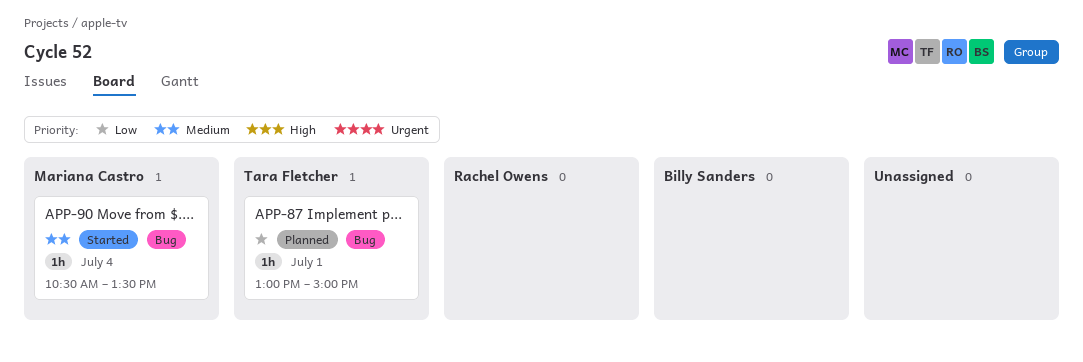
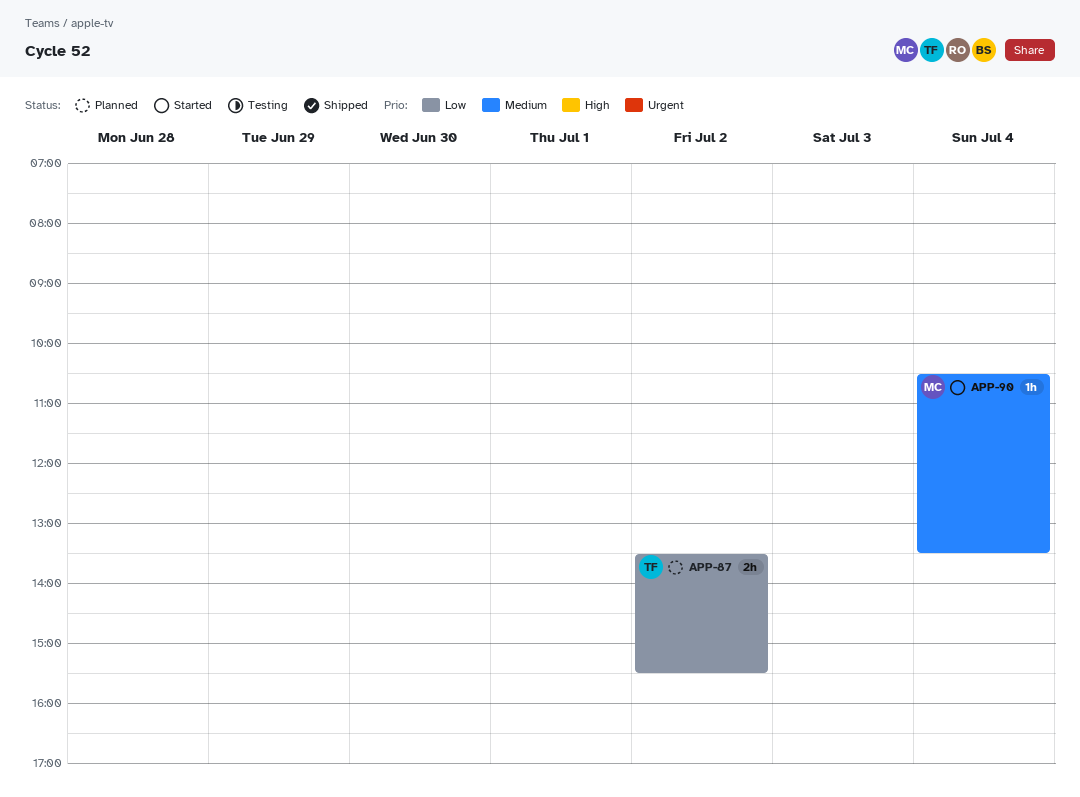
APP-87, estimate: 1h -> 2h
APP-87, day: Jul 1 -> Jul 2
APP-87, begins: 13:00 -> 13:30
APP-87, ends: 15:00 -> 15:30

